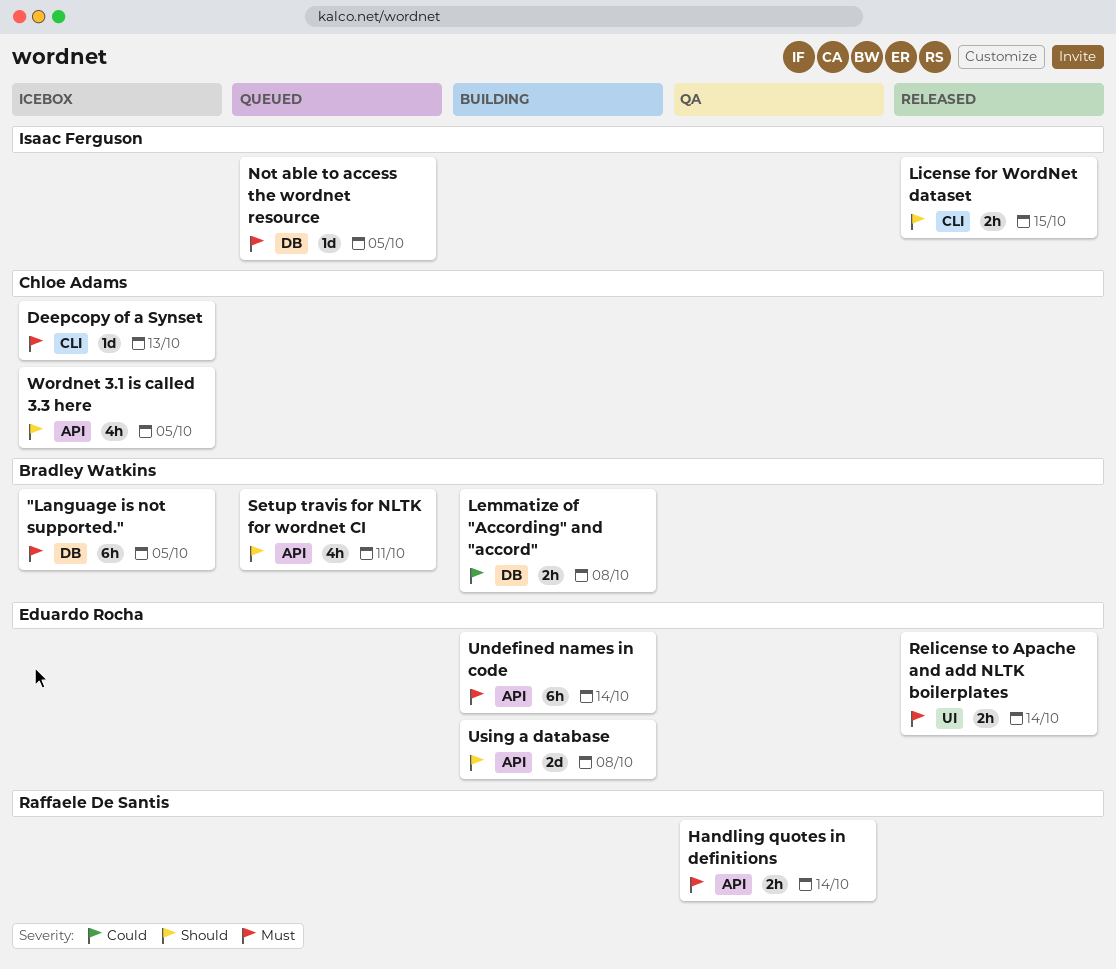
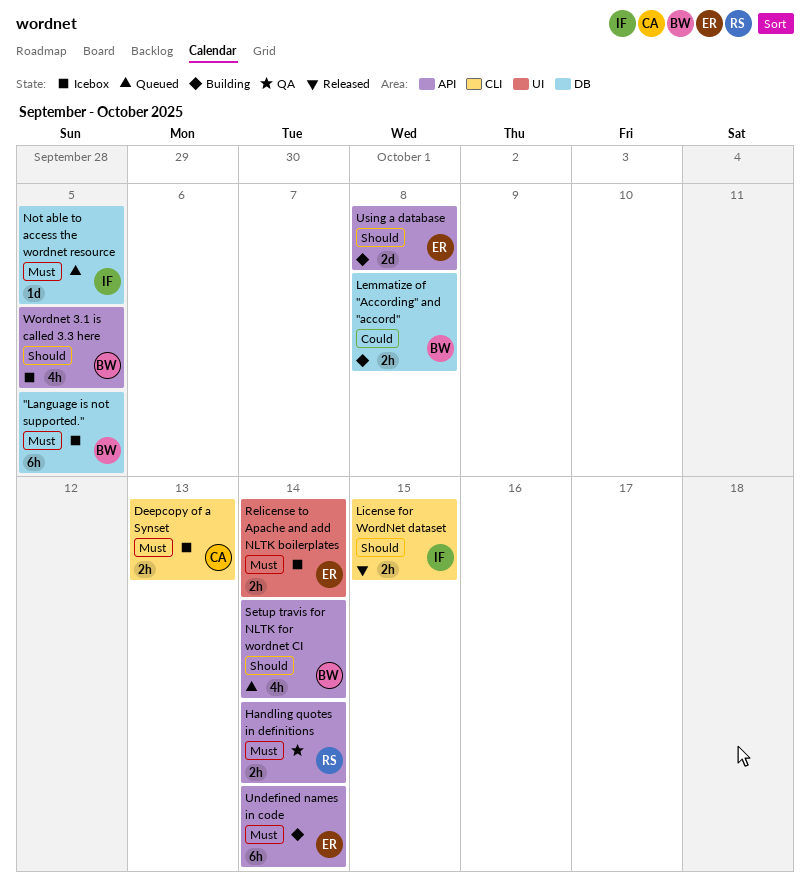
Deepcopy of a Synset, estimate: 1d -> 2h
Relicense to Apache and add NLTK boilerplates, status: Released -> Icebox
Setup travis for NLTK for wordnet CI, due: Oct 11 -> Oct 14
Wordnet 3.1 is called 3.3 here, owner: Chloe Adams -> Bradley Watkins

